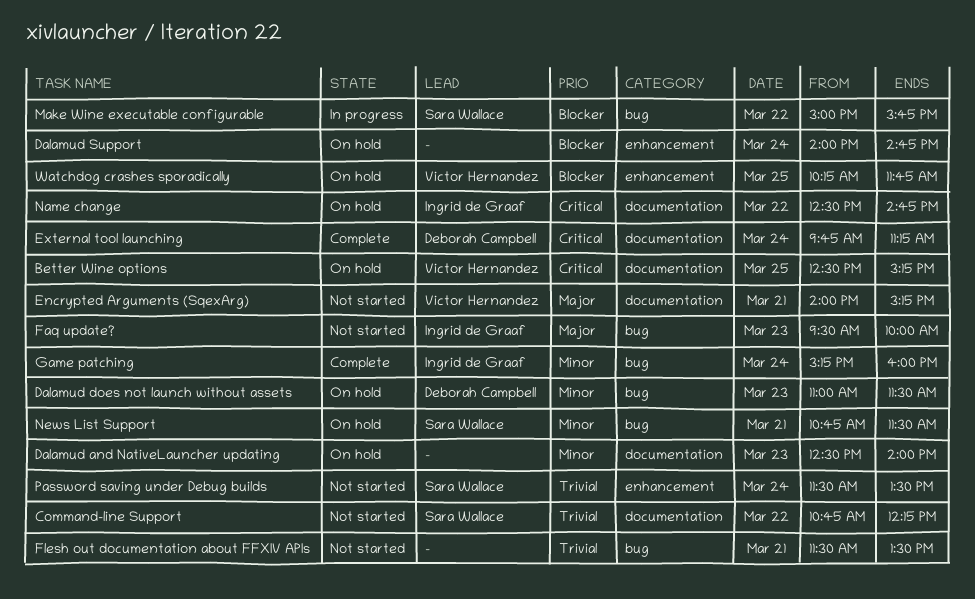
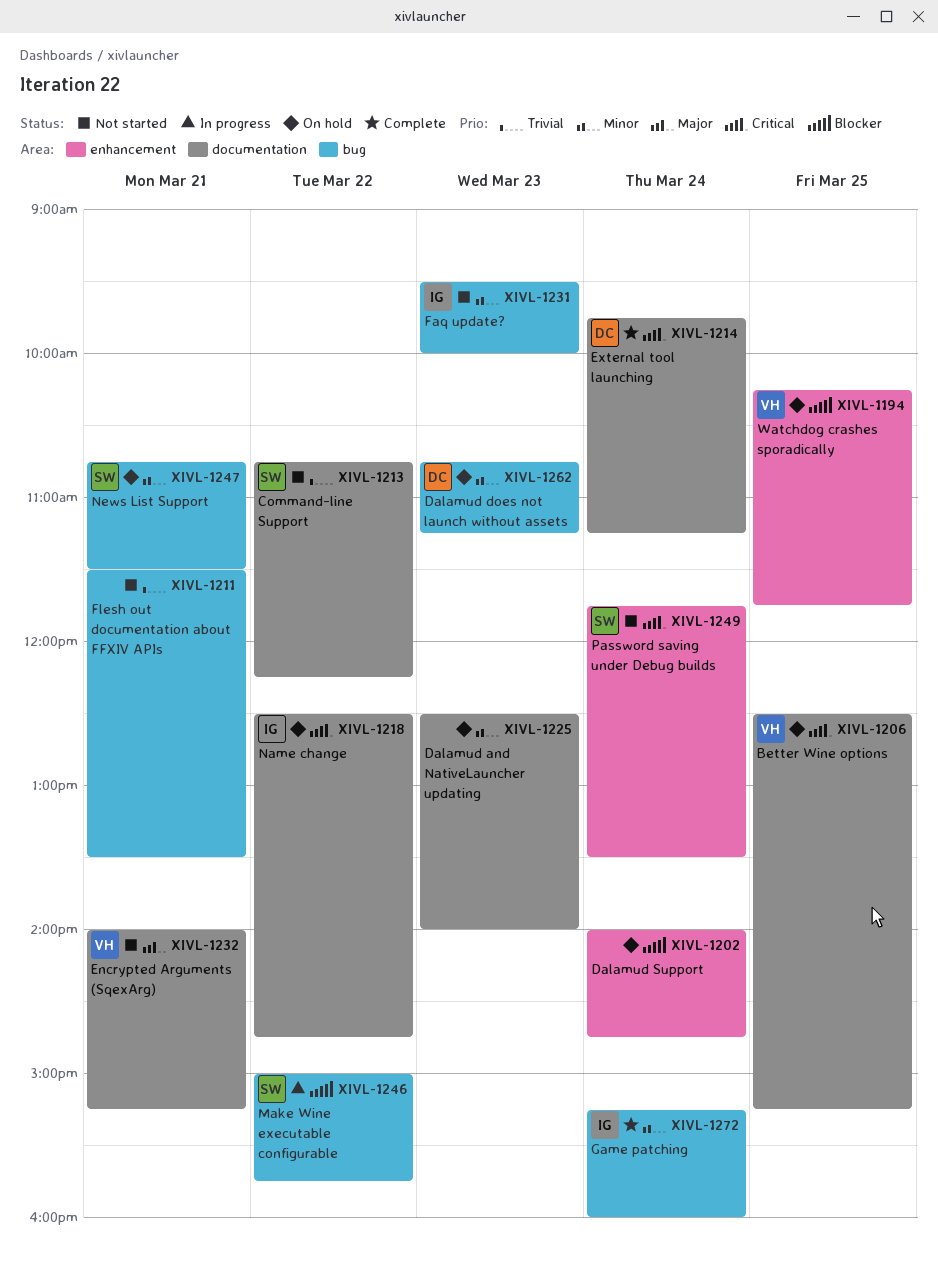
Dalamud does not launch without assets, begins: 11:00 -> 10:45
Dalamud does not launch without assets, ends: 11:30 -> 11:15
Faq update?, priority: Major -> Minor
Password saving under Debug builds, priority: Trivial -> Critical
Password saving under Debug builds, begins: 11:30 -> 11:45

